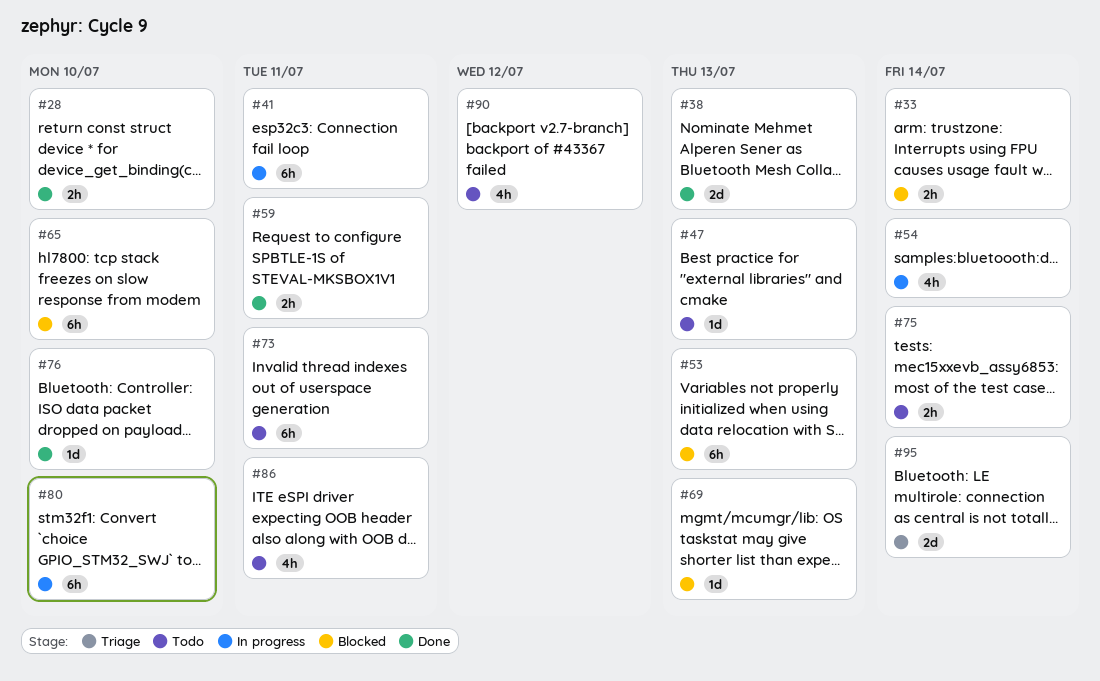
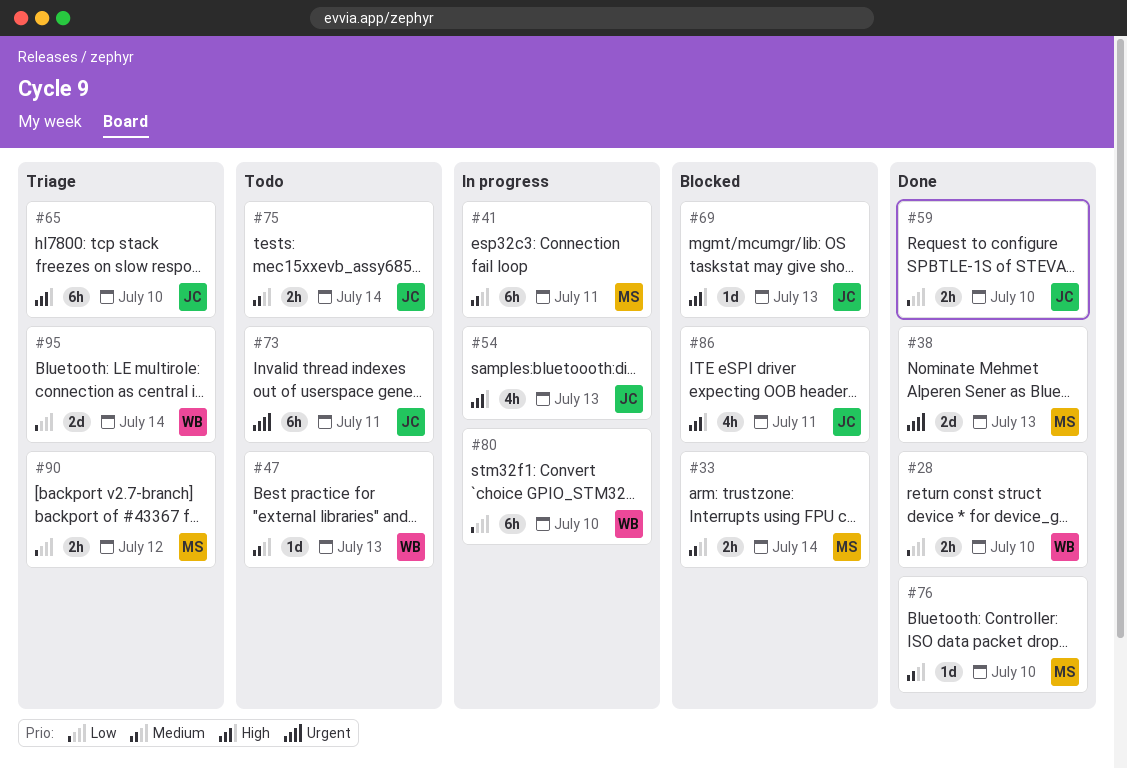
#53: present -> none
#54, due: Jul 14 -> Jul 13
#59, due: Jul 11 -> Jul 10
#65, status: Blocked -> Triage
#86, status: Todo -> Blocked
#90, status: Todo -> Triage
#90, estimate: 4h -> 2h

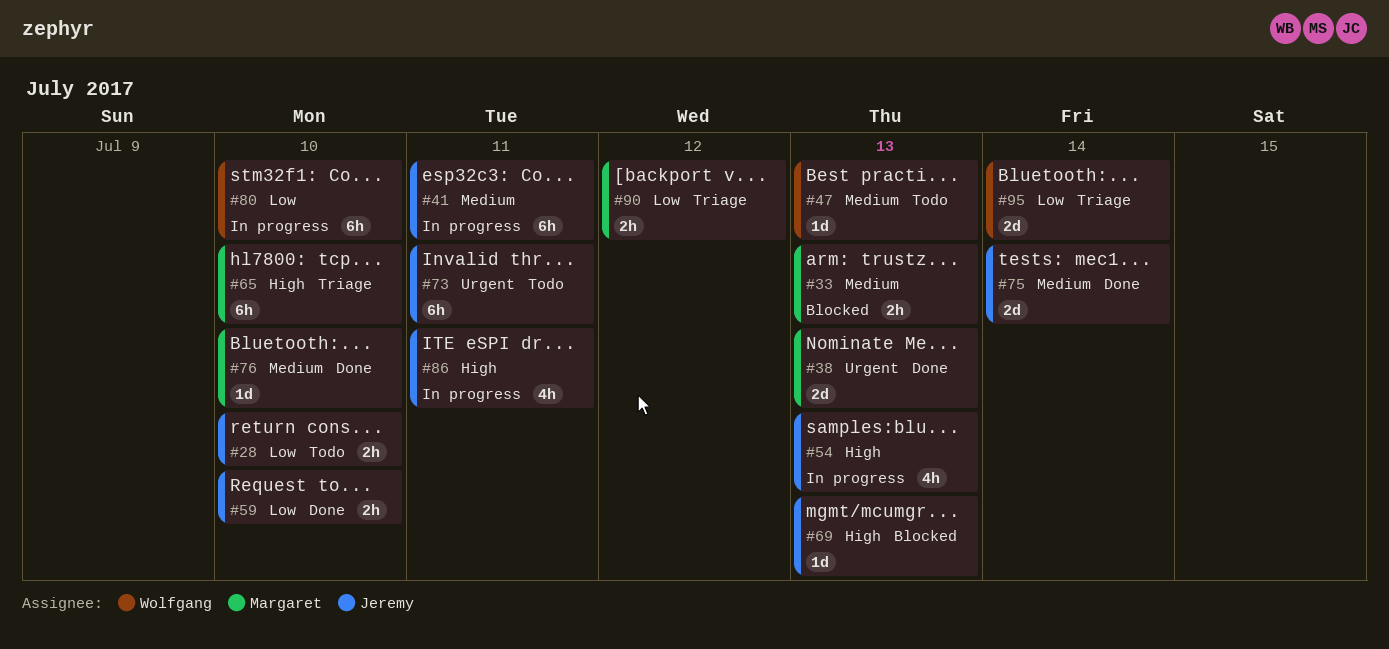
#28, status: Done -> Todo
#28, owner: Wolfgang -> Jeremy
#33, due: Jul 14 -> Jul 13
#41, owner: Margaret -> Jeremy
#65, owner: Jeremy -> Margaret
#75, status: Todo -> Done
#75, estimate: 2h -> 2d
#86, status: Blocked -> In progress

